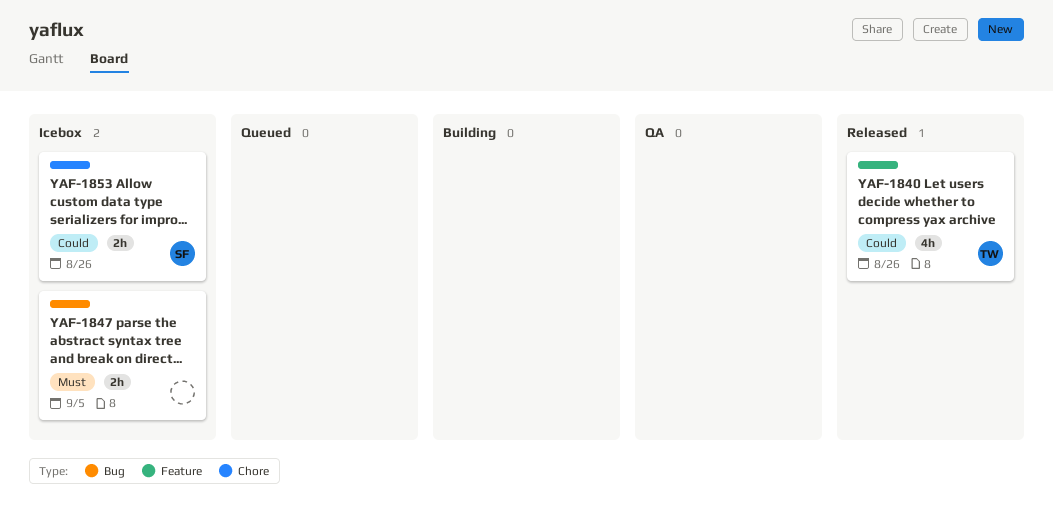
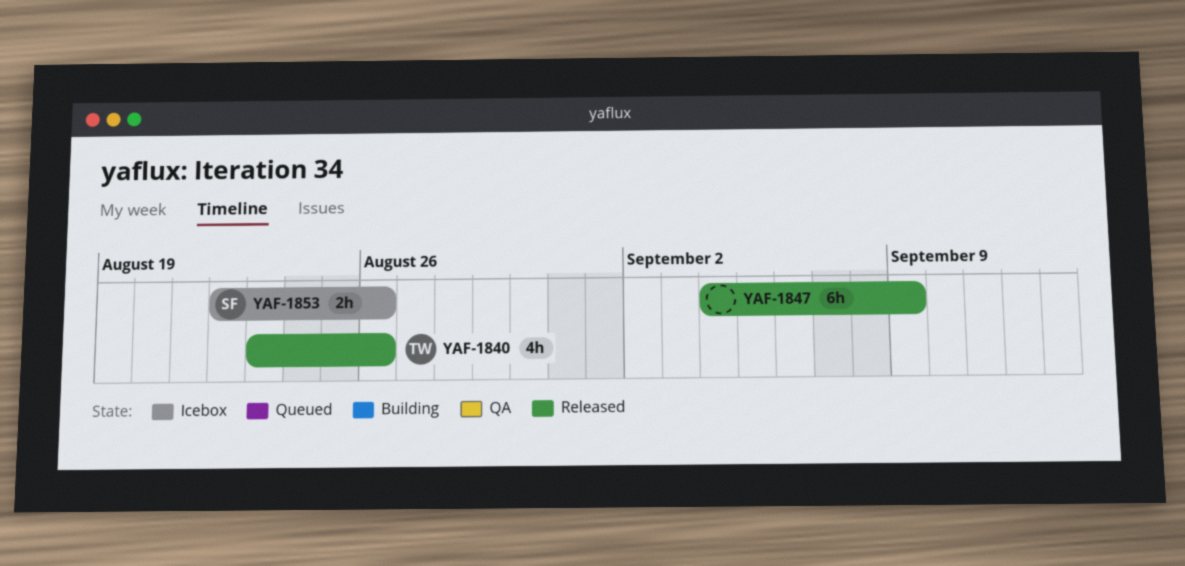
YAF-1847, status: Icebox -> Released
YAF-1847, estimate: 2h -> 6h
YAF-1847, due: Sep 5 -> Sep 9

